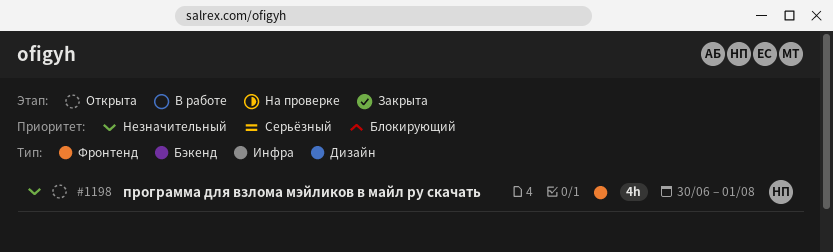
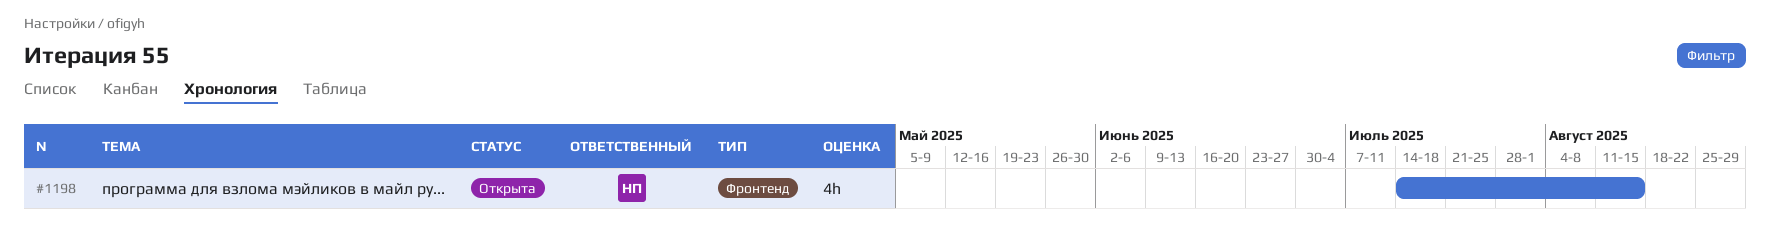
#1198, start: Jun 30 -> Jul 14
#1198, due: Aug 1 -> Aug 15

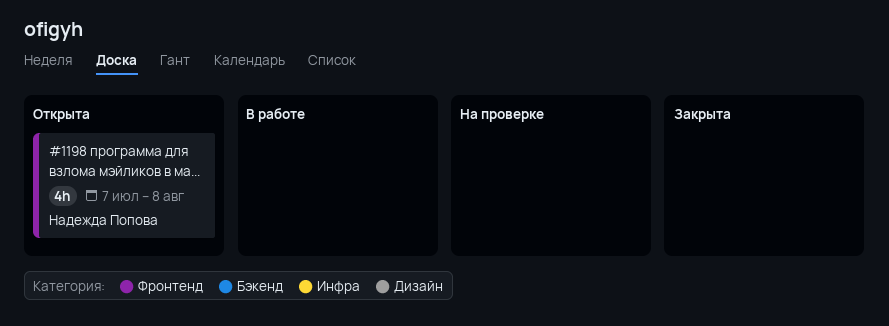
#1198, start: Jul 14 -> Jul 7
#1198, due: Aug 15 -> Aug 8

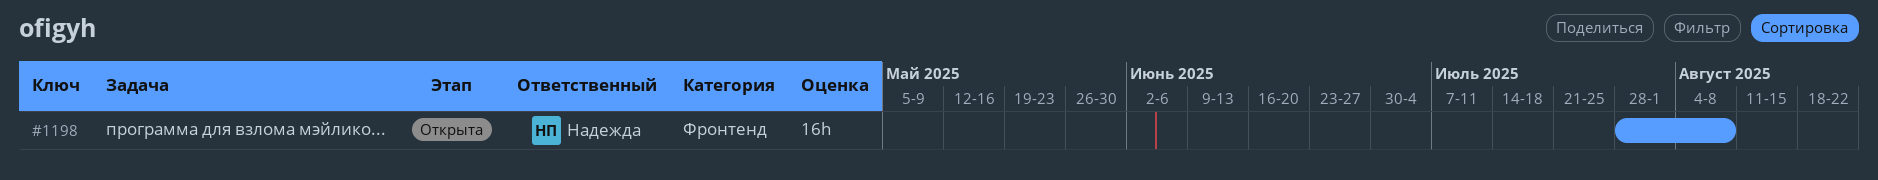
#1198, estimate: 4h -> 16h
#1198, start: Jul 7 -> Jul 28

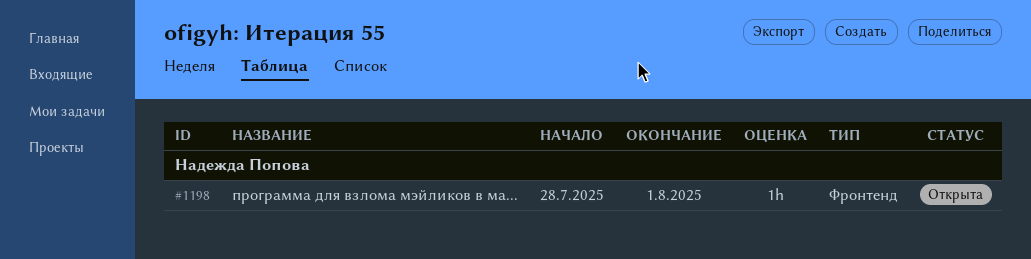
#1198, estimate: 16h -> 1h
#1198, due: Aug 8 -> Aug 1

